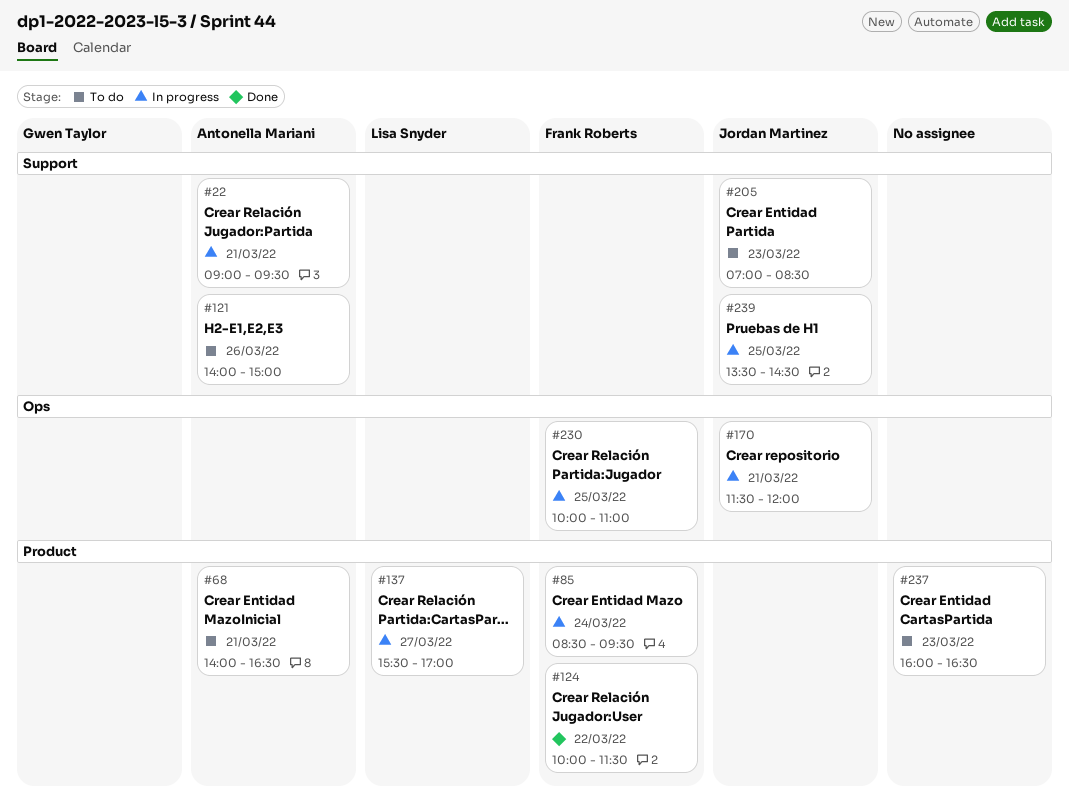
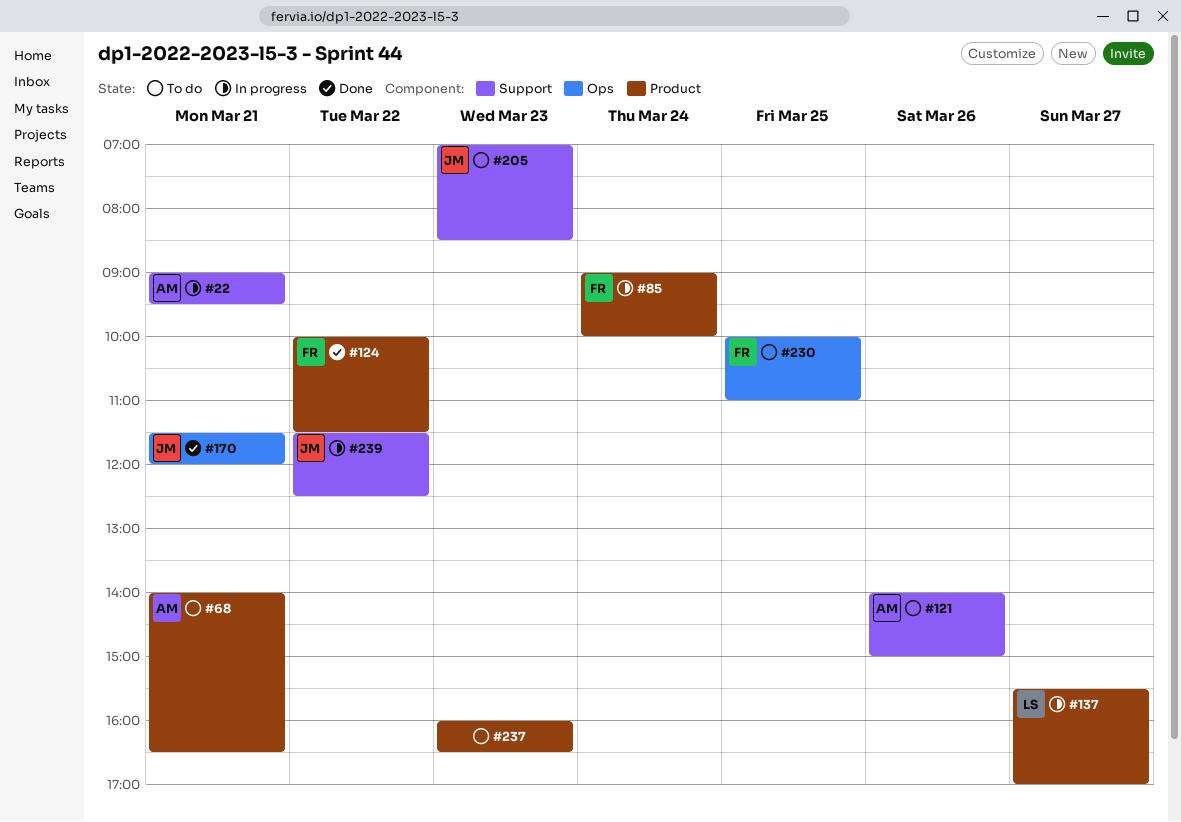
#85, begins: 08:30 -> 09:00
#85, ends: 09:30 -> 10:00
#170, status: In progress -> Done
#230, status: In progress -> To do
#239, day: Mar 25 -> Mar 22
#239, begins: 13:30 -> 11:30
#239, ends: 14:30 -> 12:30

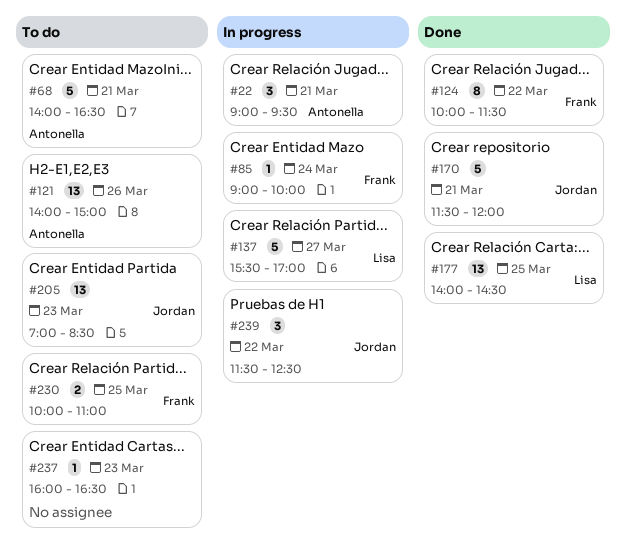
#177: none -> present

